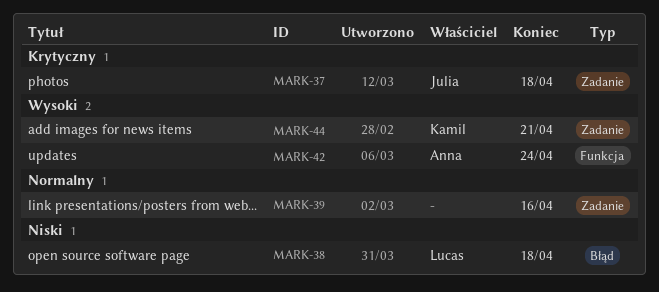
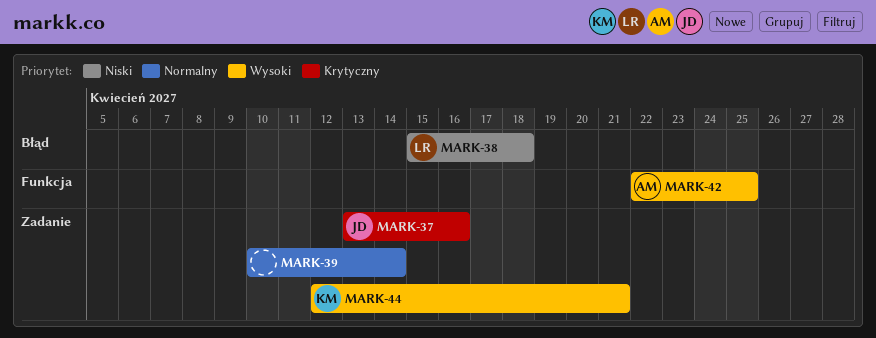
MARK-37, due: Apr 18 -> Apr 16
MARK-39, due: Apr 16 -> Apr 14
MARK-42, due: Apr 24 -> Apr 25

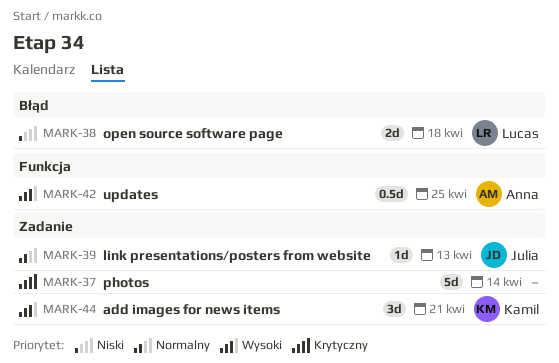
MARK-37, owner: Julia -> none
MARK-37, due: Apr 16 -> Apr 14
MARK-39, owner: none -> Julia
MARK-39, due: Apr 14 -> Apr 13

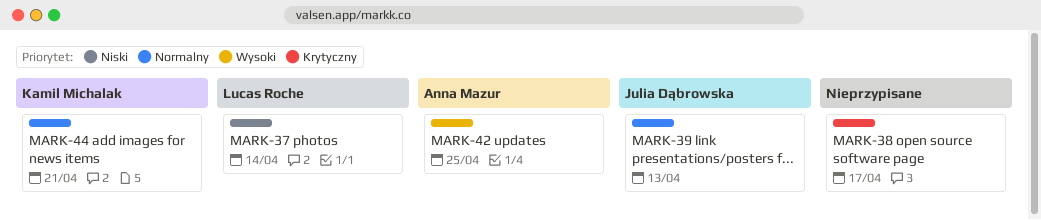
MARK-37, owner: none -> Lucas Roche
MARK-37, priority: Krytyczny -> Niski
MARK-38, owner: Lucas Roche -> none
MARK-38, priority: Niski -> Krytyczny
MARK-38, due: Apr 18 -> Apr 17
MARK-44, priority: Wysoki -> Normalny

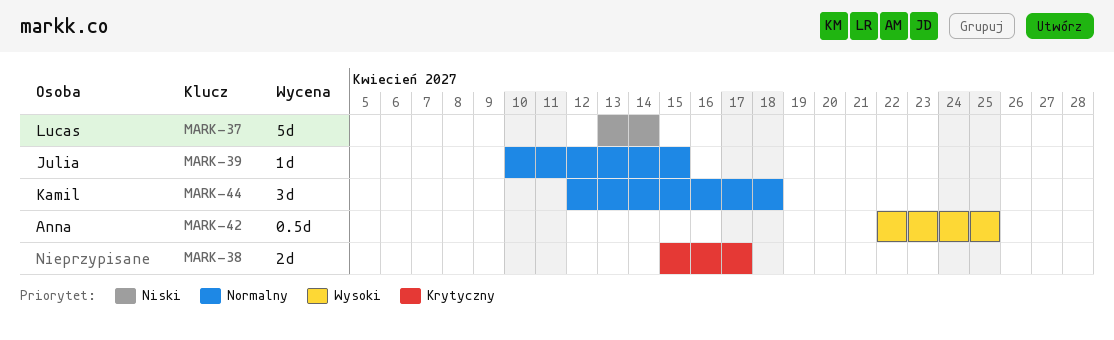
MARK-39, due: Apr 13 -> Apr 15
MARK-44, due: Apr 21 -> Apr 18

